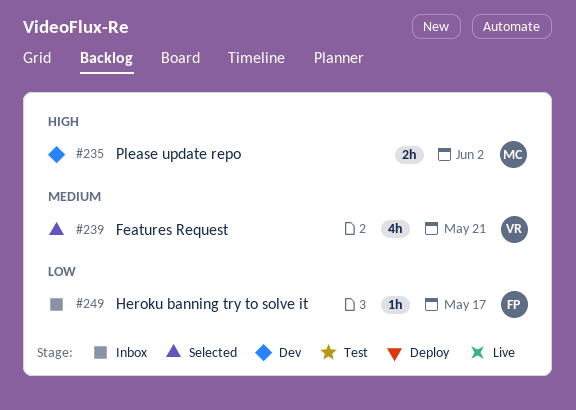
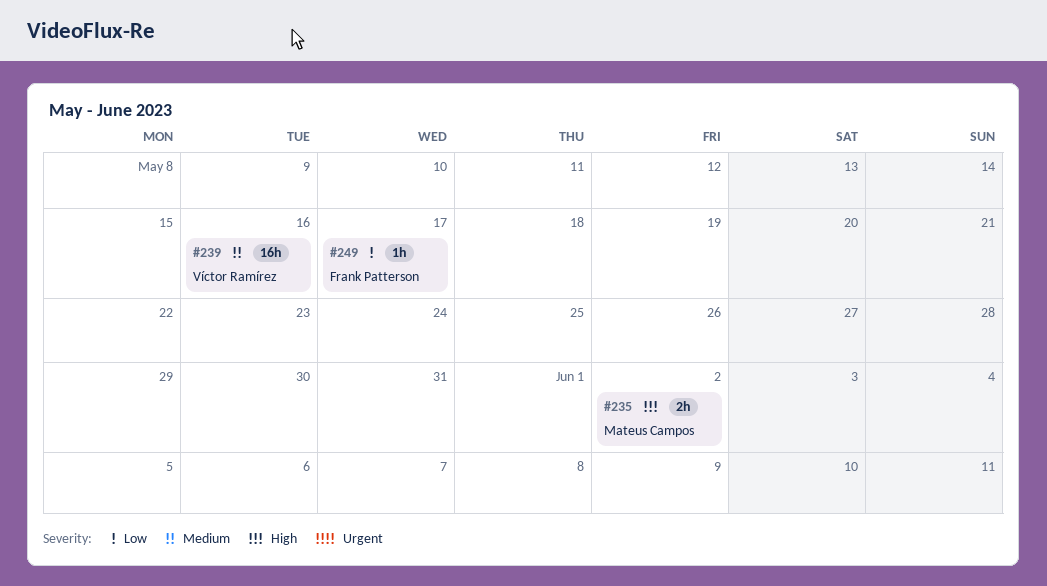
#239, estimate: 4h -> 16h
#239, due: May 21 -> May 16

